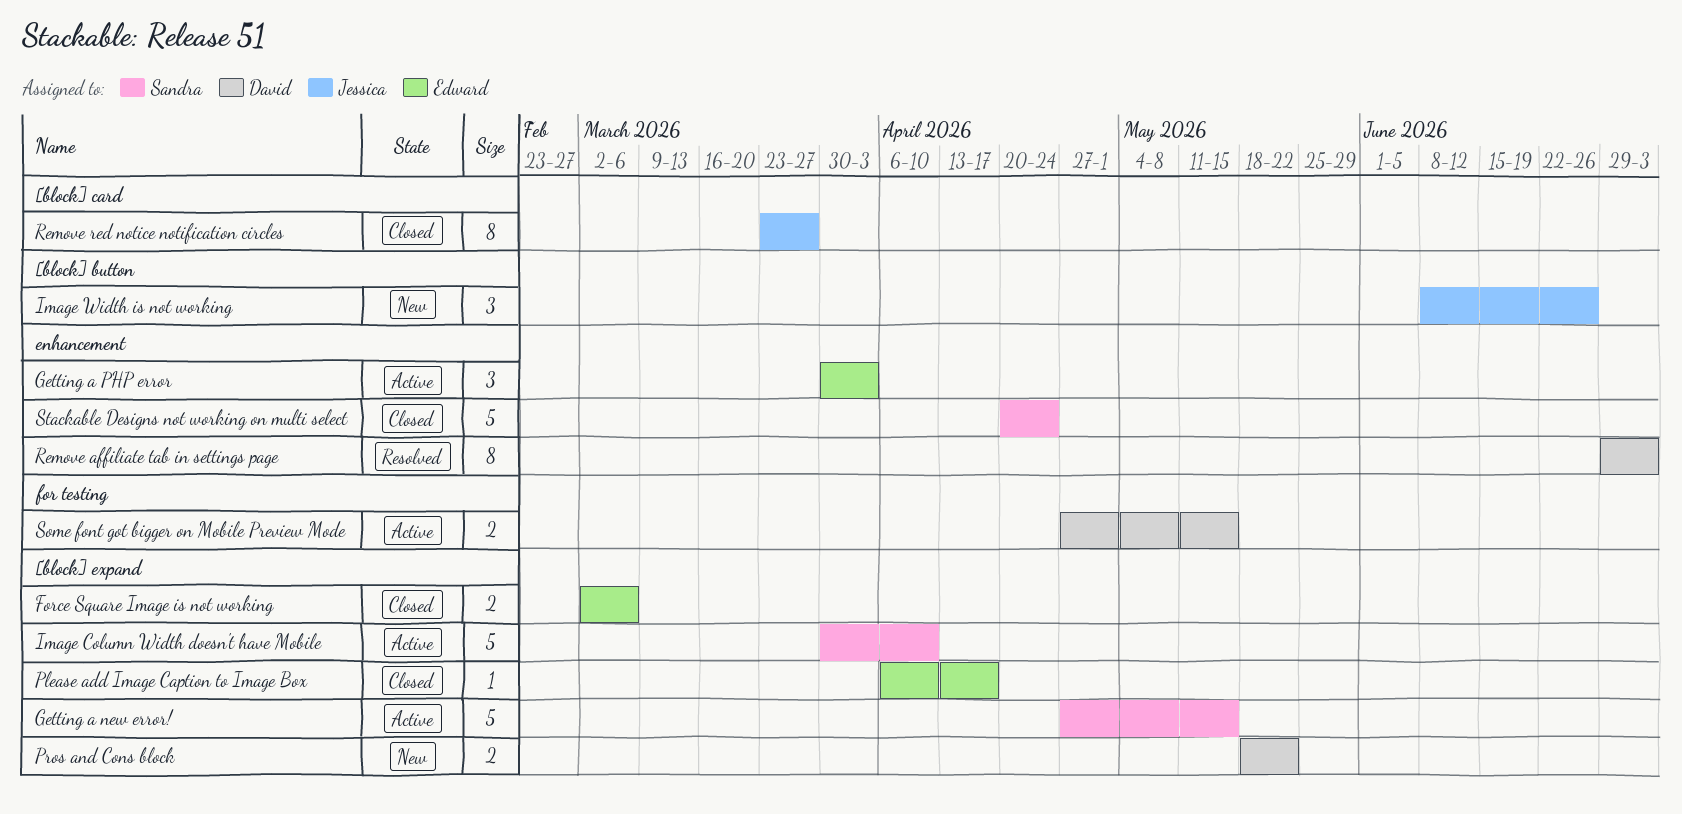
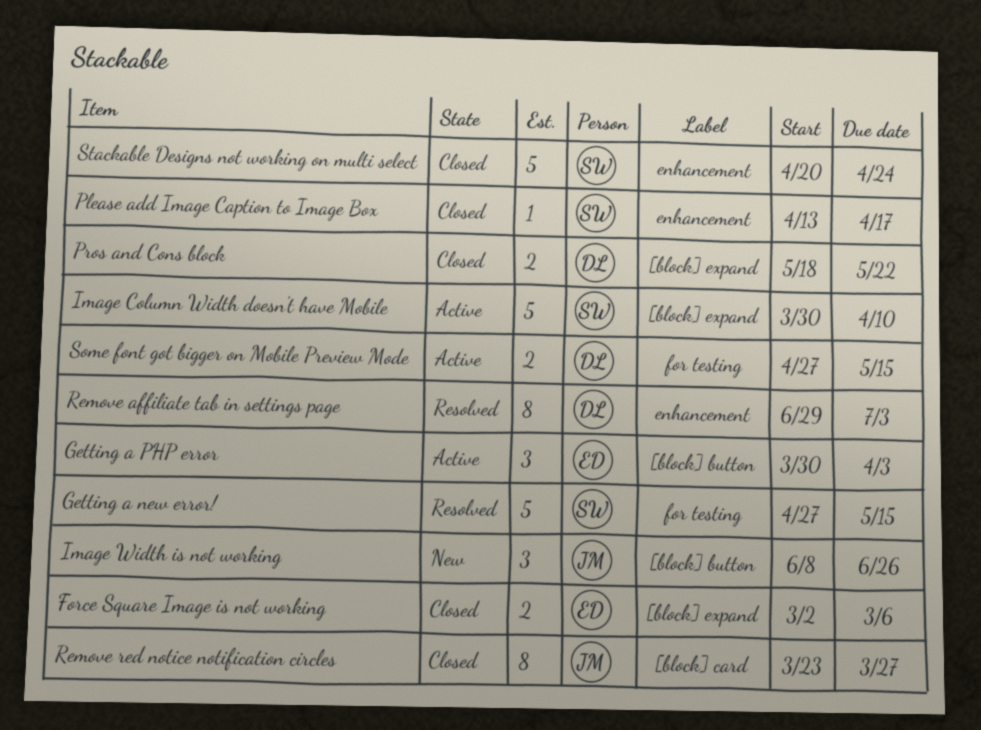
Getting a new error!, status: Active -> Resolved
Getting a new error!, label: [block] expand -> for testing
Getting a PHP error, label: enhancement -> [block] button
Please add Image Caption to Image Box, owner: Edward -> Sandra
Please add Image Caption to Image Box, label: [block] expand -> enhancement
Please add Image Caption to Image Box, start: Apr 6 -> Apr 13
Pros and Cons block, status: New -> Closed

